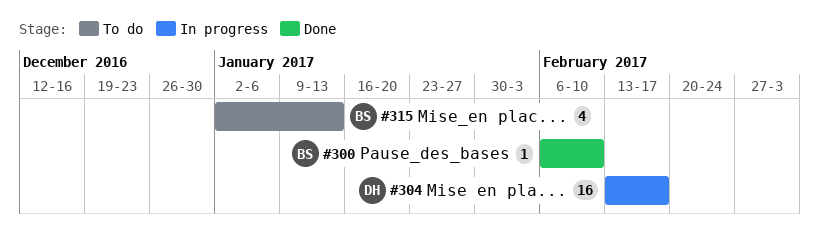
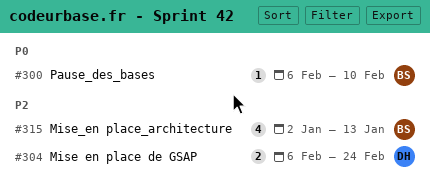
#304, estimate: 16 -> 2
#304, start: Feb 13 -> Feb 6
#304, due: Feb 17 -> Feb 24

